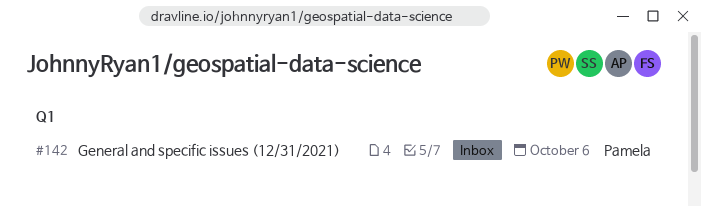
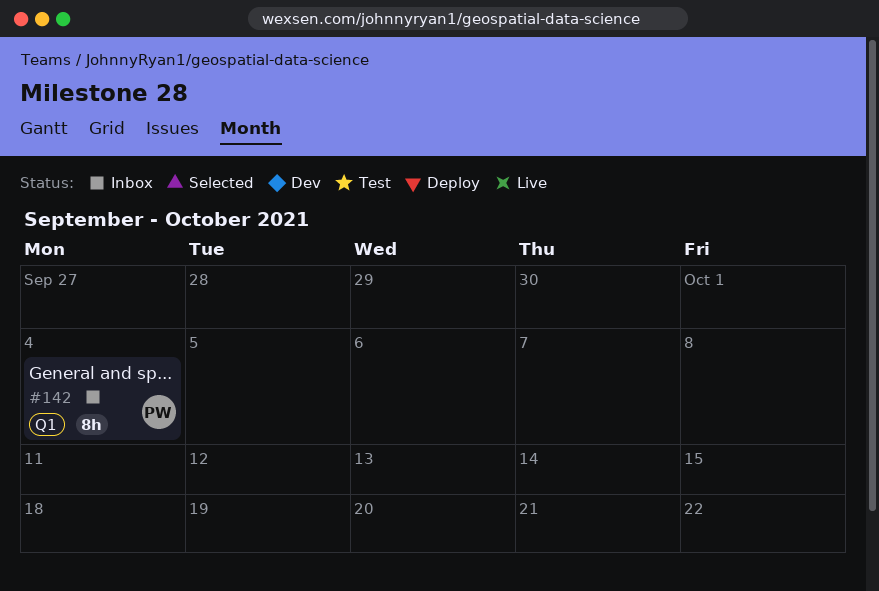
#142, due: Oct 6 -> Oct 4

